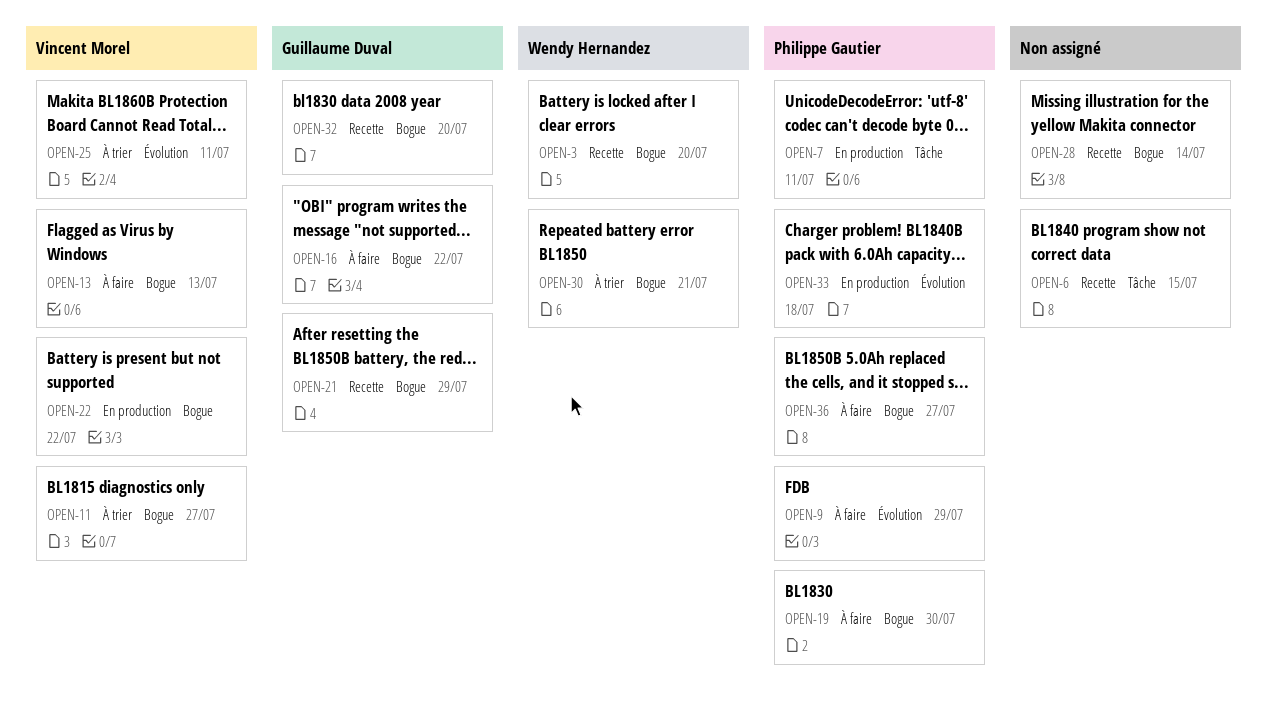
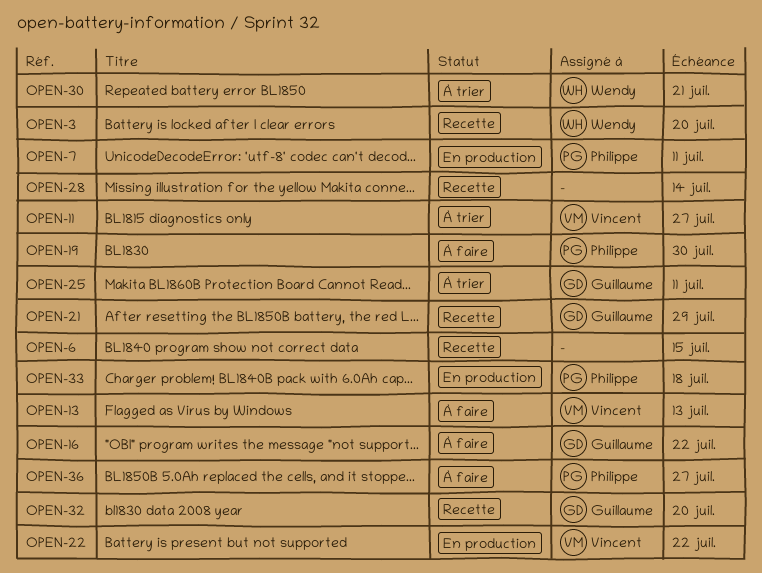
OPEN-9: present -> none
OPEN-25, owner: Vincent Morel -> Guillaume Duval

